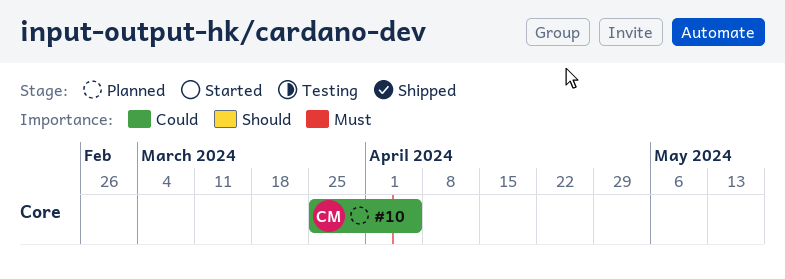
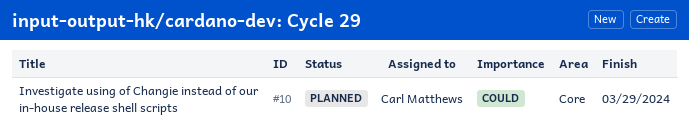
#10, due: Apr 5 -> Mar 29

